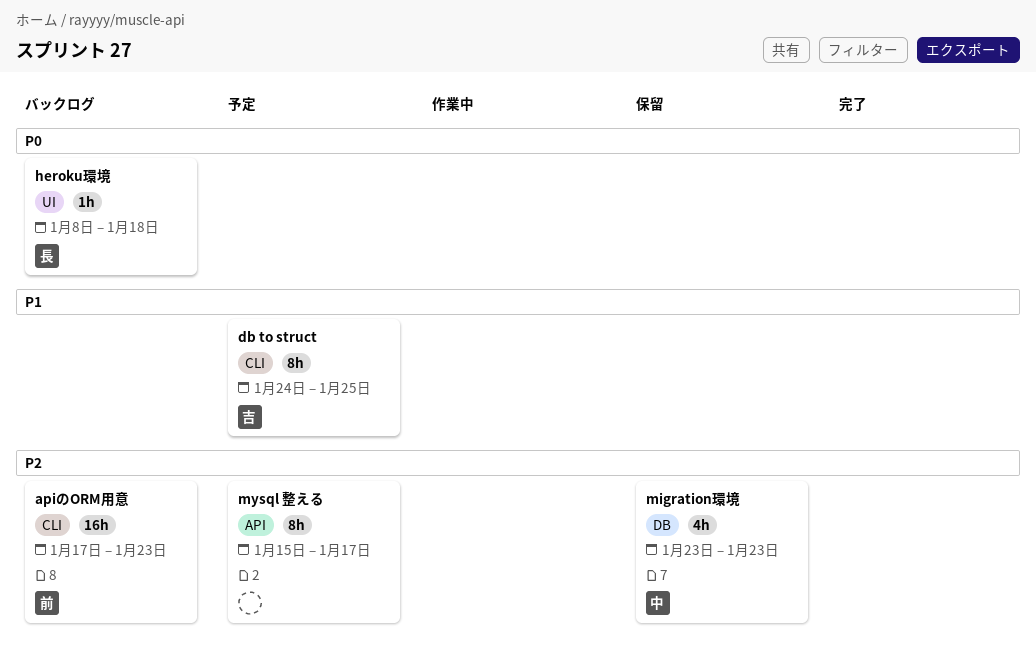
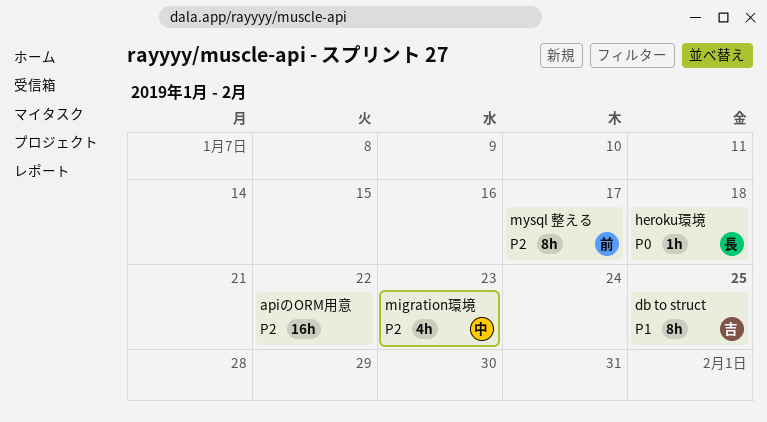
apiのORM用意, owner: 前 -> none
apiのORM用意, due: Jan 23 -> Jan 22
mysql 整える, owner: none -> 前

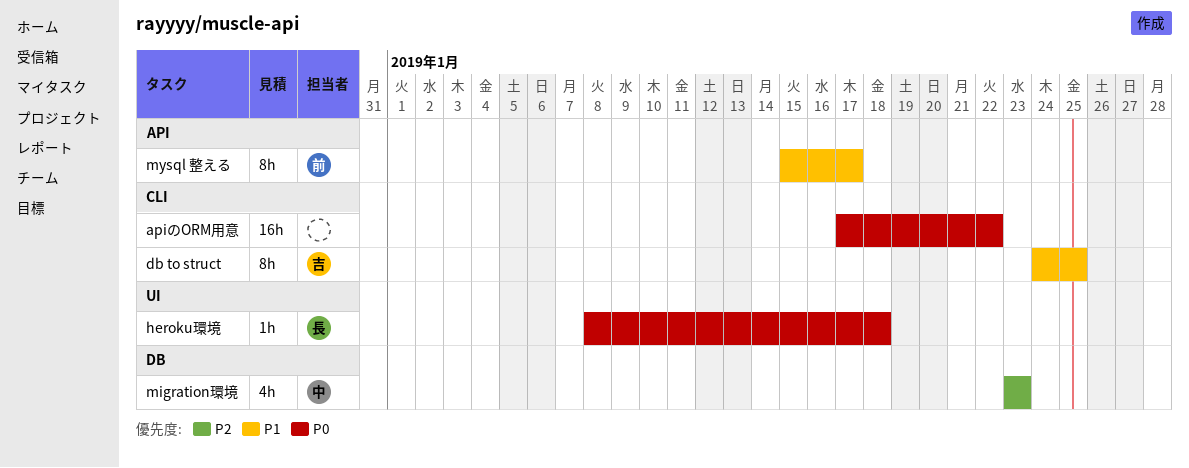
apiのORM用意, priority: P2 -> P0
mysql 整える, priority: P2 -> P1

